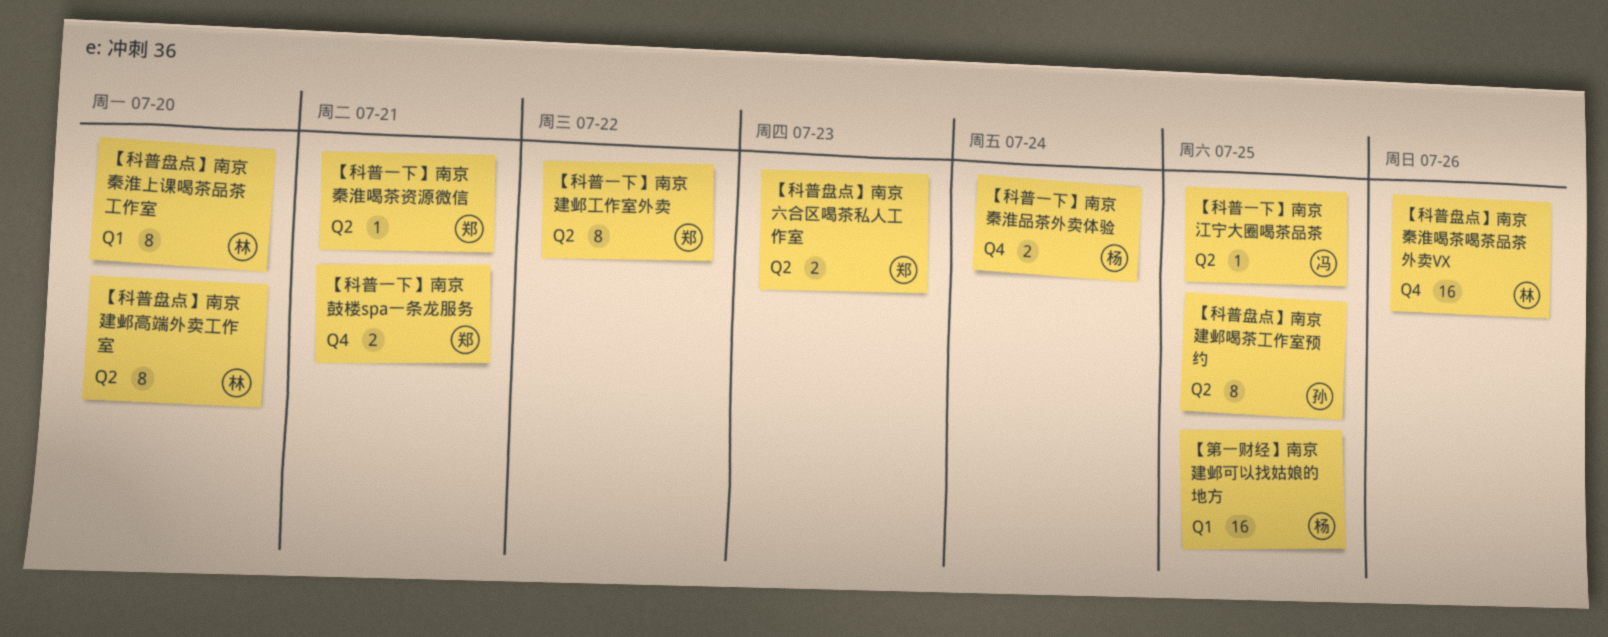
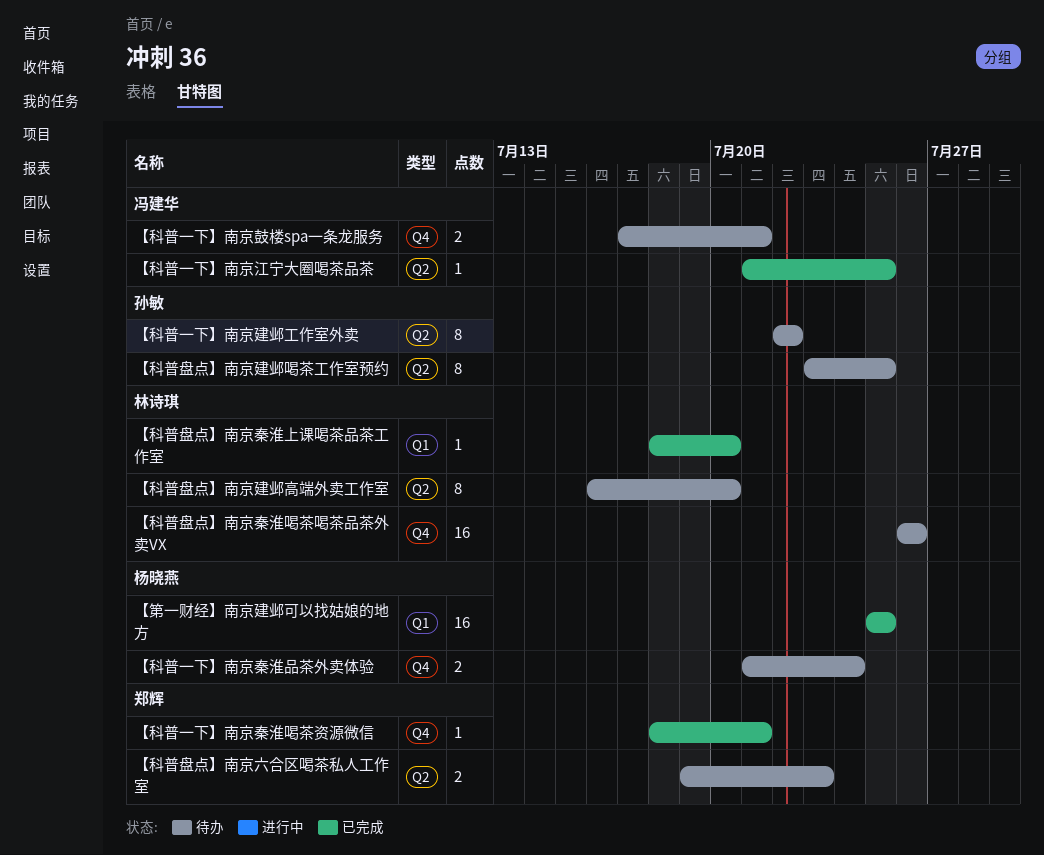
【科普一下】南京建邺工作室外卖, owner: 郑辉 -> 孙敏
【科普一下】南京秦淮喝茶资源微信, label: Q2 -> Q4
【科普一下】南京鼓楼spa一条龙服务, owner: 郑辉 -> 冯建华
【科普盘点】南京秦淮上课喝茶品茶工作室, estimate: 8 -> 1

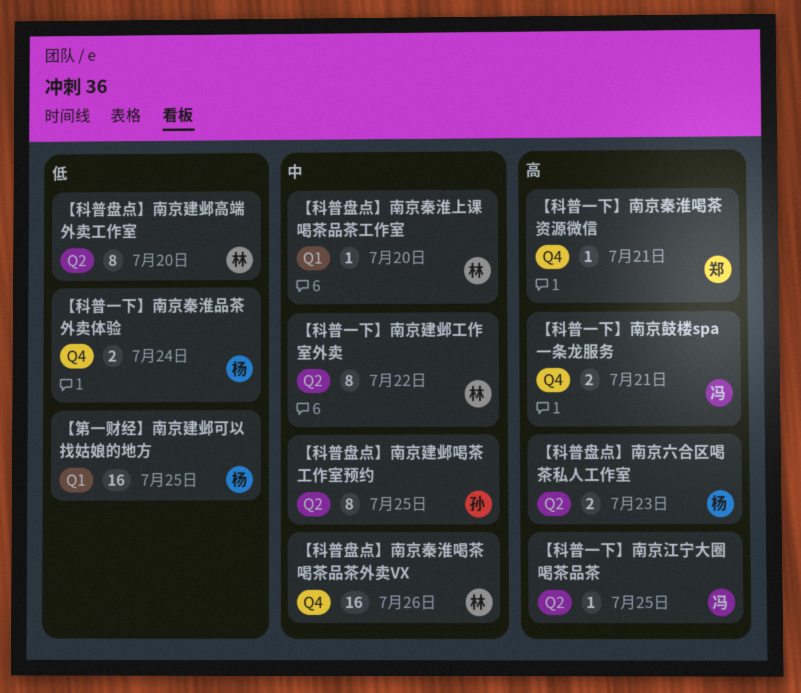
【科普一下】南京建邺工作室外卖, owner: 孙敏 -> 林诗琪
【科普盘点】南京六合区喝茶私人工作室, owner: 郑辉 -> 杨晓燕

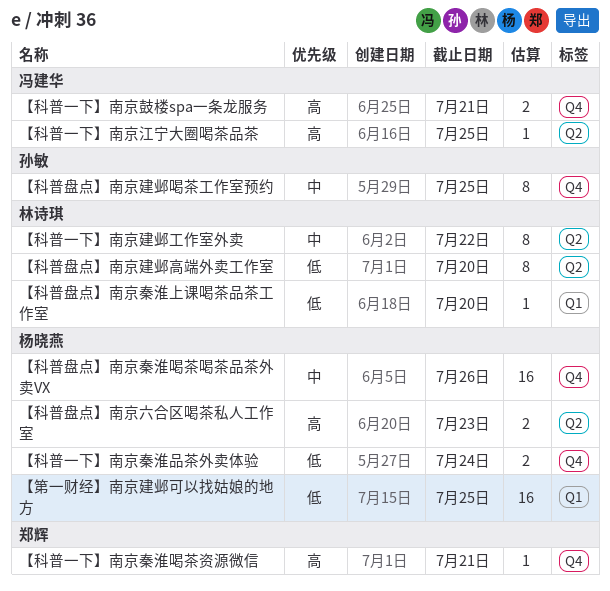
【科普盘点】南京建邺喝茶工作室预约, label: Q2 -> Q4
【科普盘点】南京秦淮上课喝茶品茶工作室, priority: 中 -> 低
【科普盘点】南京秦淮喝茶喝茶品茶外卖VX, owner: 林诗琪 -> 杨晓燕

